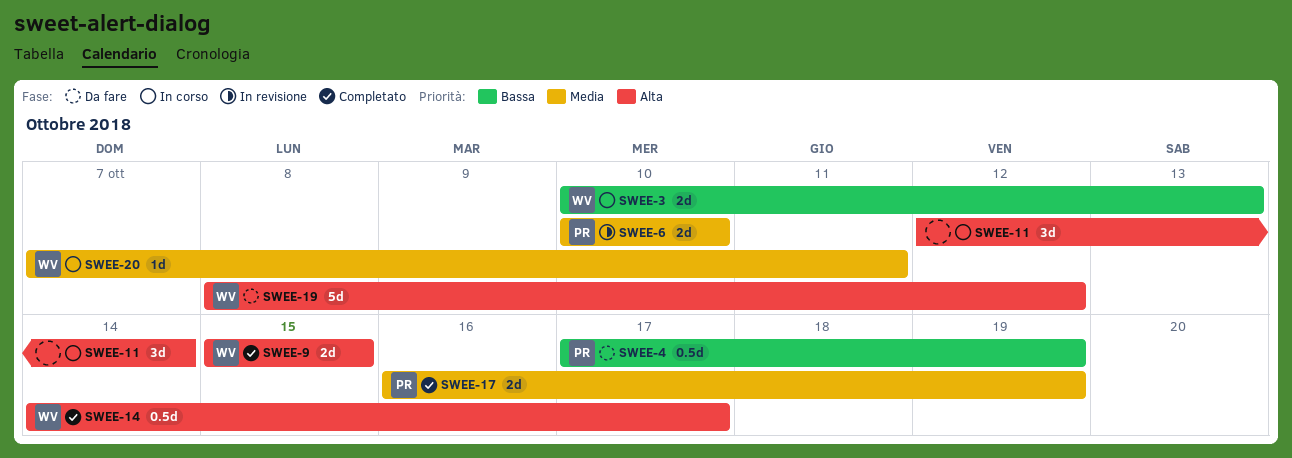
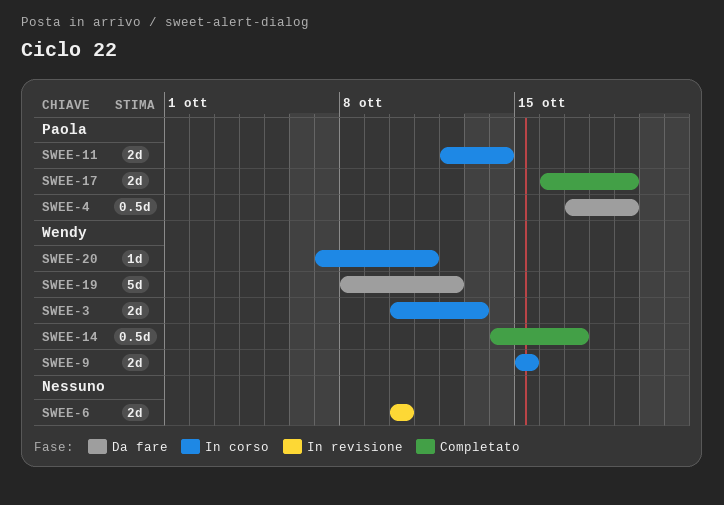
SWEE-6, owner: Paola -> none
SWEE-9, status: Completato -> In corso
SWEE-11, owner: none -> Paola
SWEE-11, estimate: 3d -> 2d

